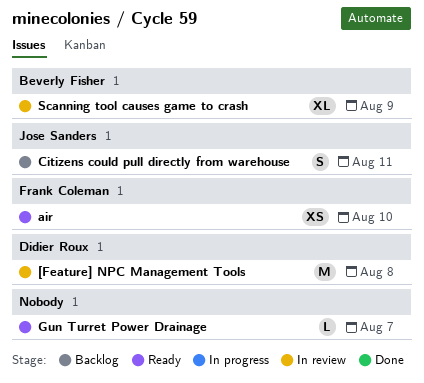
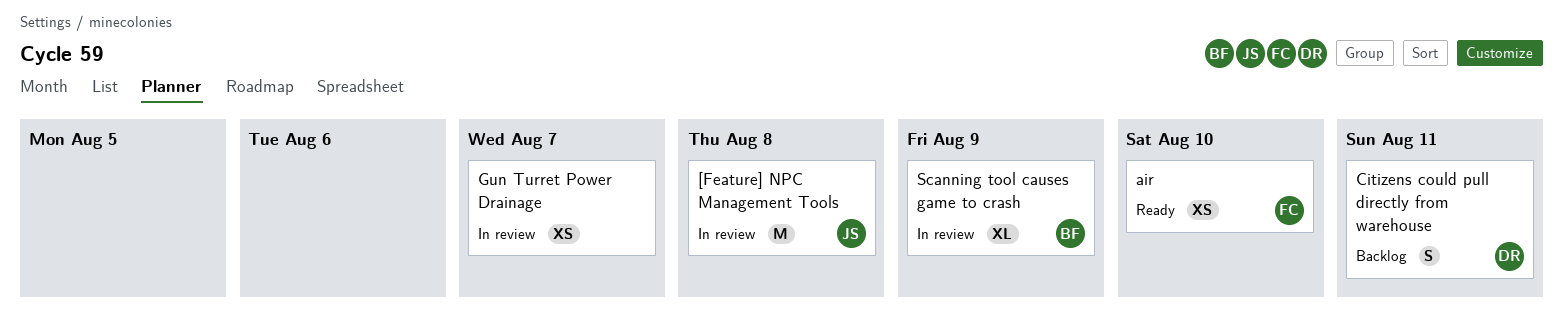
[Feature] NPC Management Tools, owner: Didier Roux -> Jose Sanders
Citizens could pull directly from warehouse, owner: Jose Sanders -> Didier Roux
Gun Turret Power Drainage, status: Ready -> In review
Gun Turret Power Drainage, estimate: L -> XS

